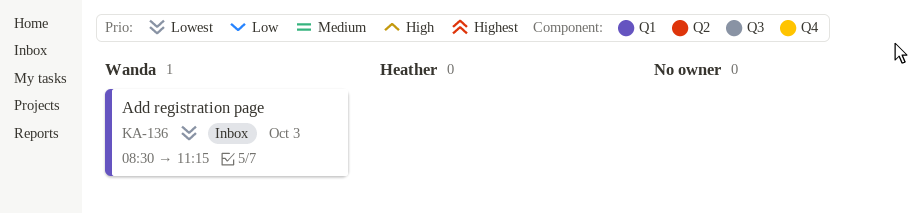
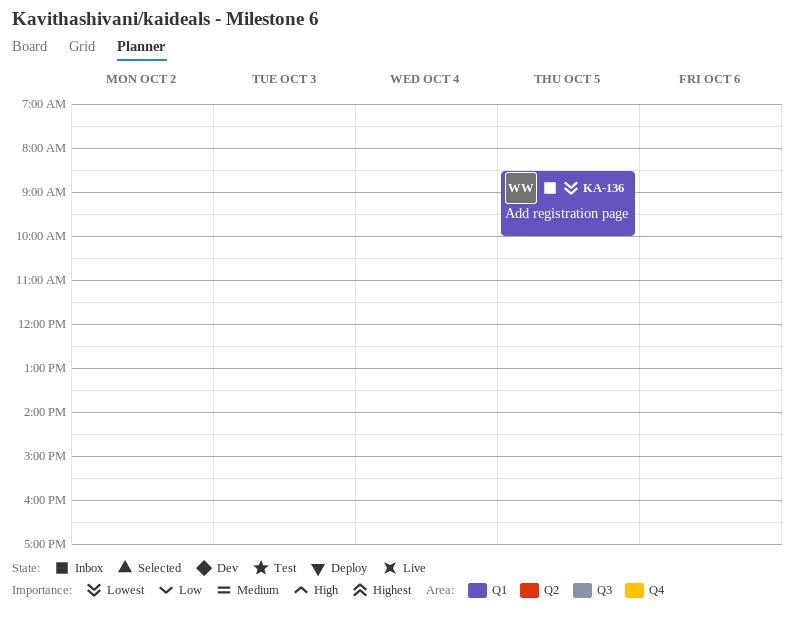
KA-136, day: Oct 3 -> Oct 5
KA-136, ends: 11:15 -> 10:00

